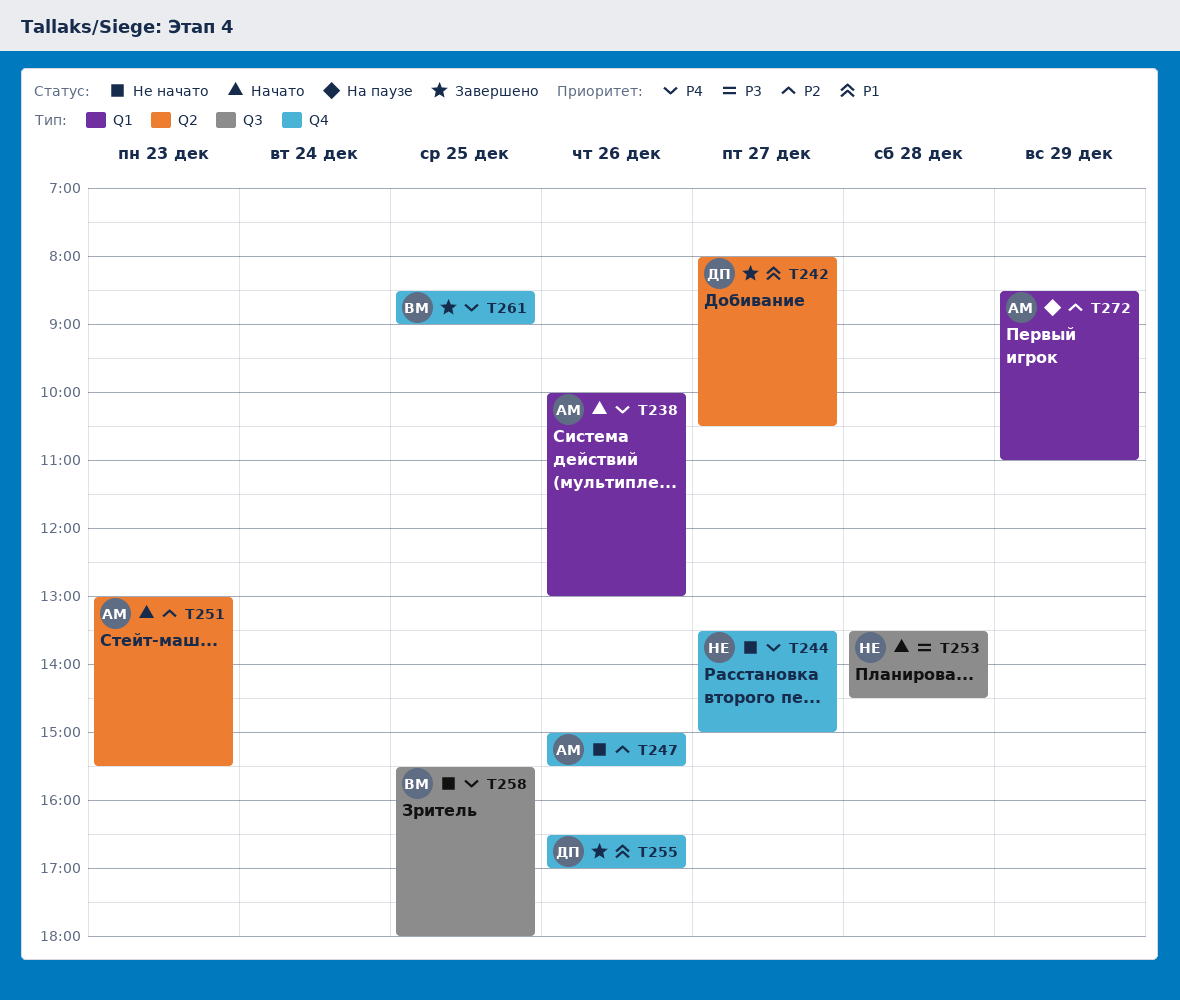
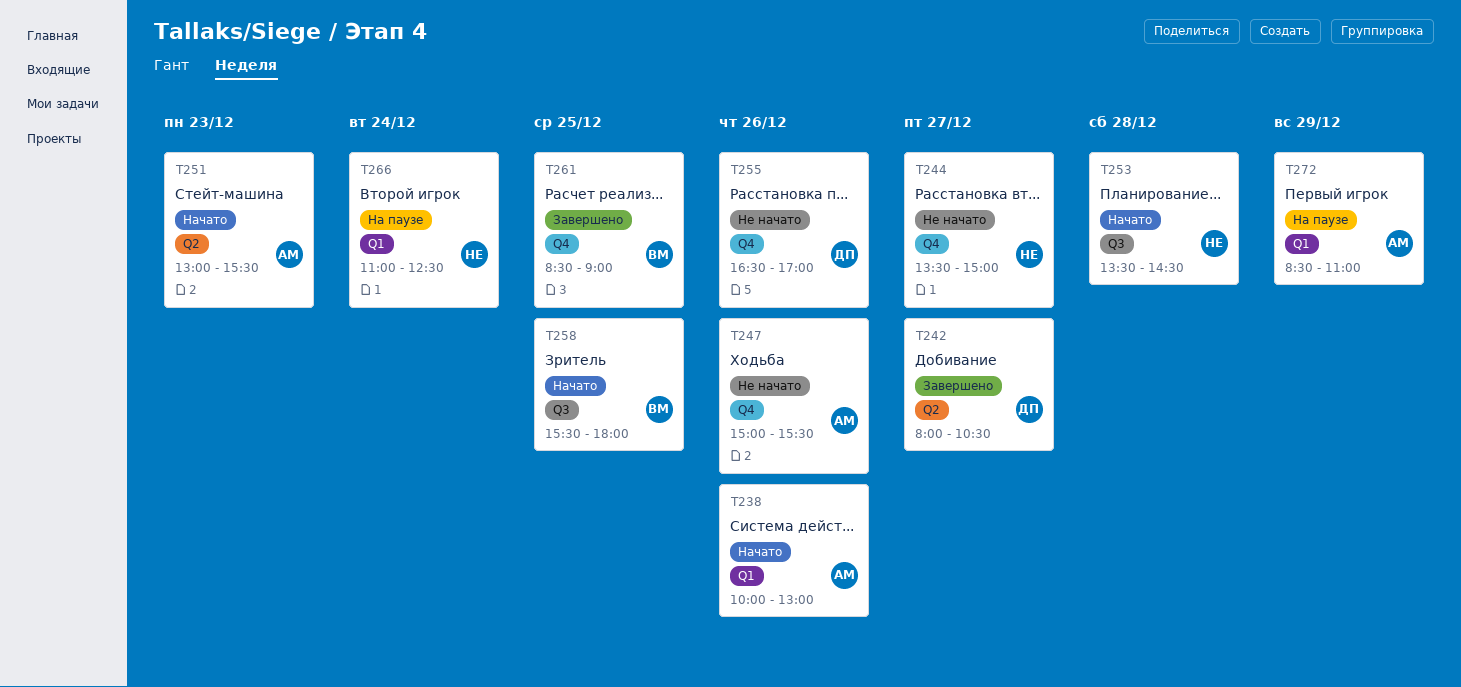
T255, status: Завершено -> Не начато
T258, status: Не начато -> Начато
T266: none -> present

